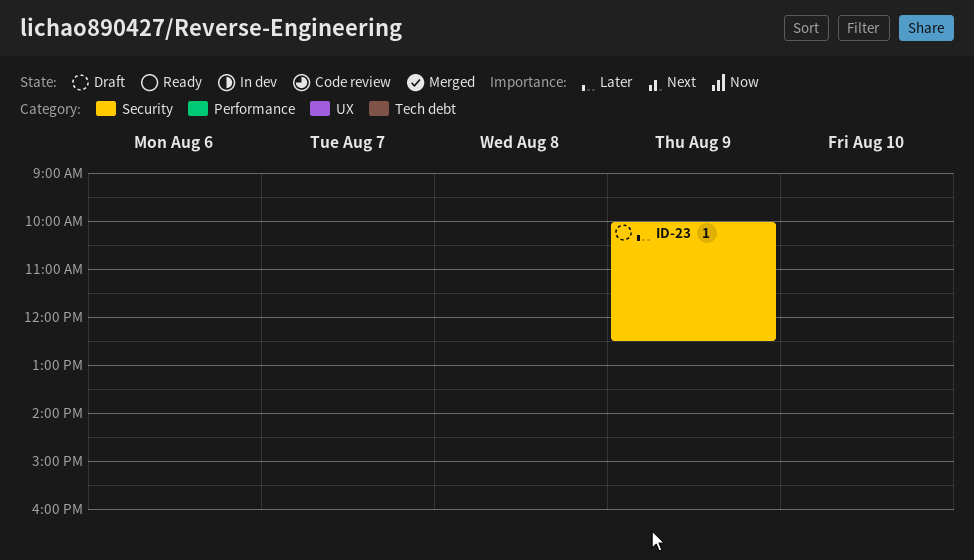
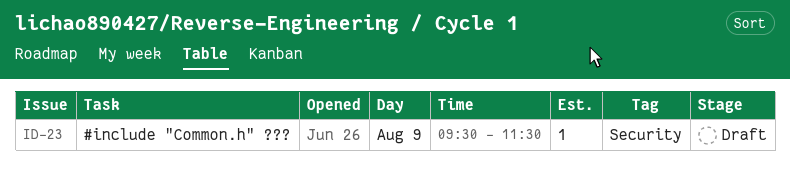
ID-23, begins: 10:00 -> 09:30
ID-23, ends: 12:30 -> 11:30

